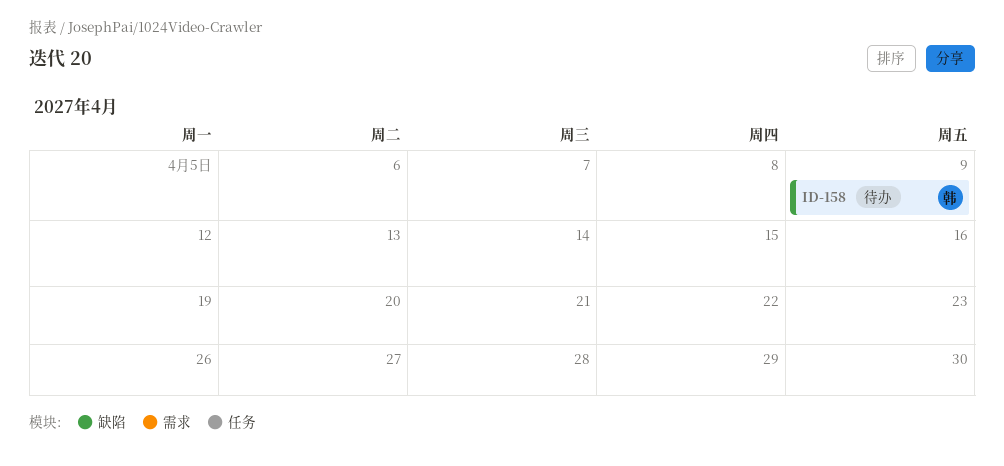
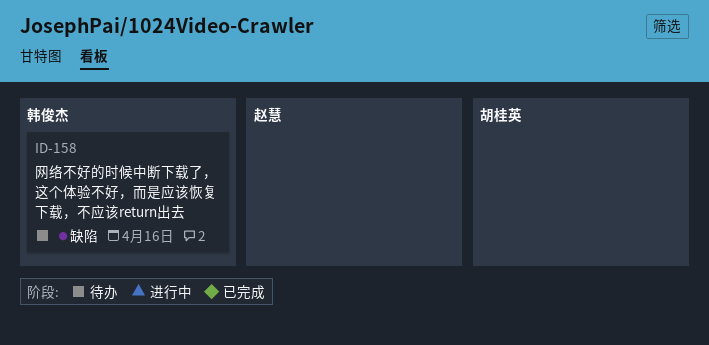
ID-158, due: Apr 9 -> Apr 16

